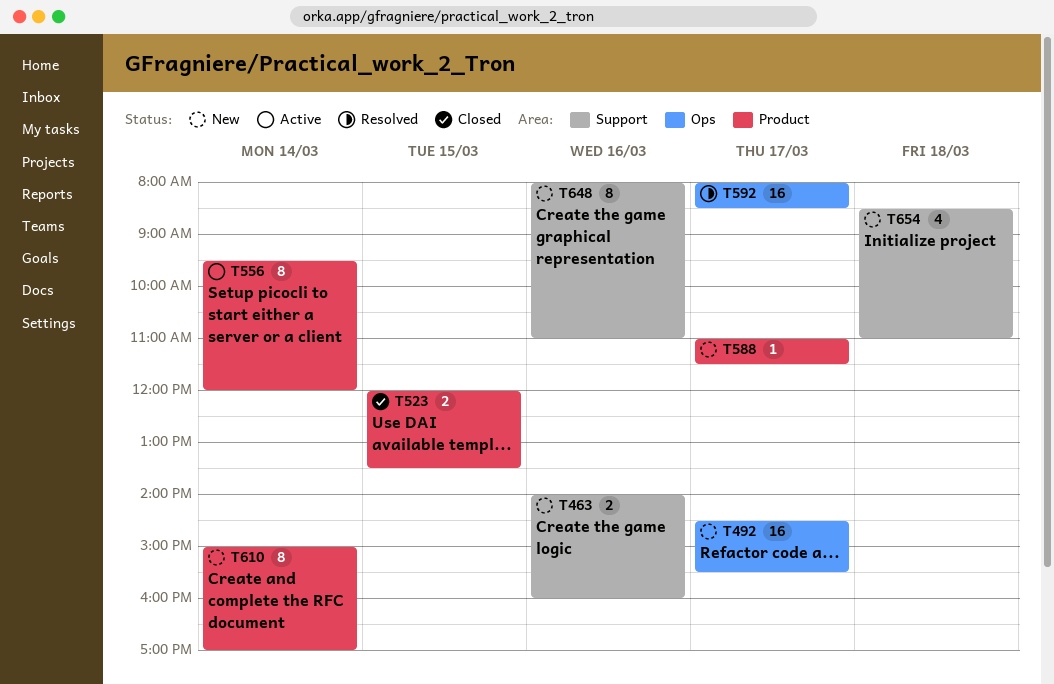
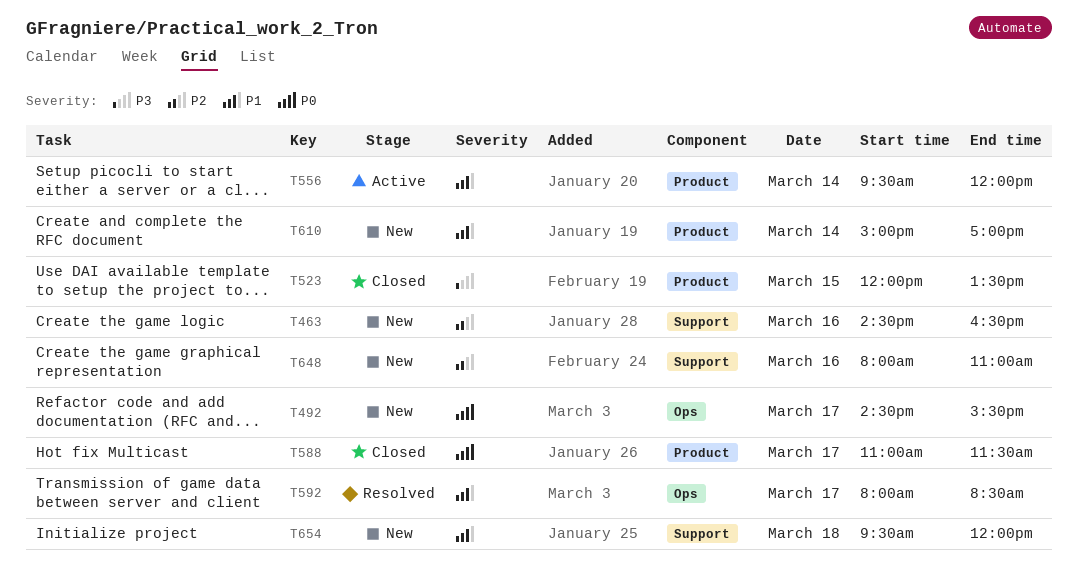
T463, begins: 14:00 -> 14:30
T463, ends: 16:00 -> 16:30
T588, status: New -> Closed
T654, begins: 08:30 -> 09:30
T654, ends: 11:00 -> 12:00

